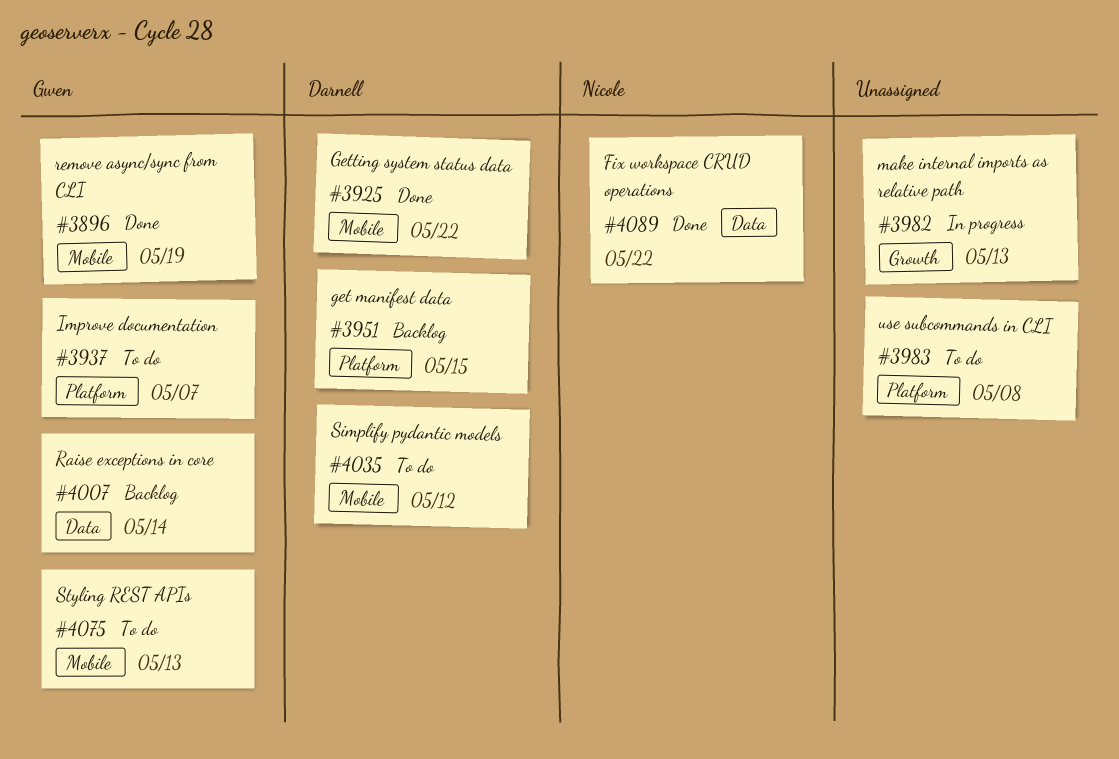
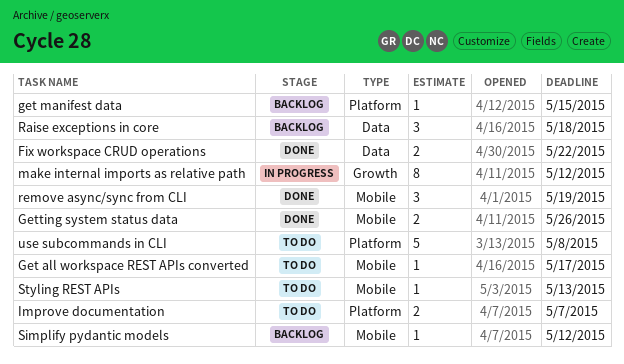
Get all workspace REST APIs converted: none -> present
Getting system status data, due: May 22 -> May 26
make internal imports as relative path, due: May 13 -> May 12
Raise exceptions in core, due: May 14 -> May 18
Simplify pydantic models, status: To do -> Backlog

